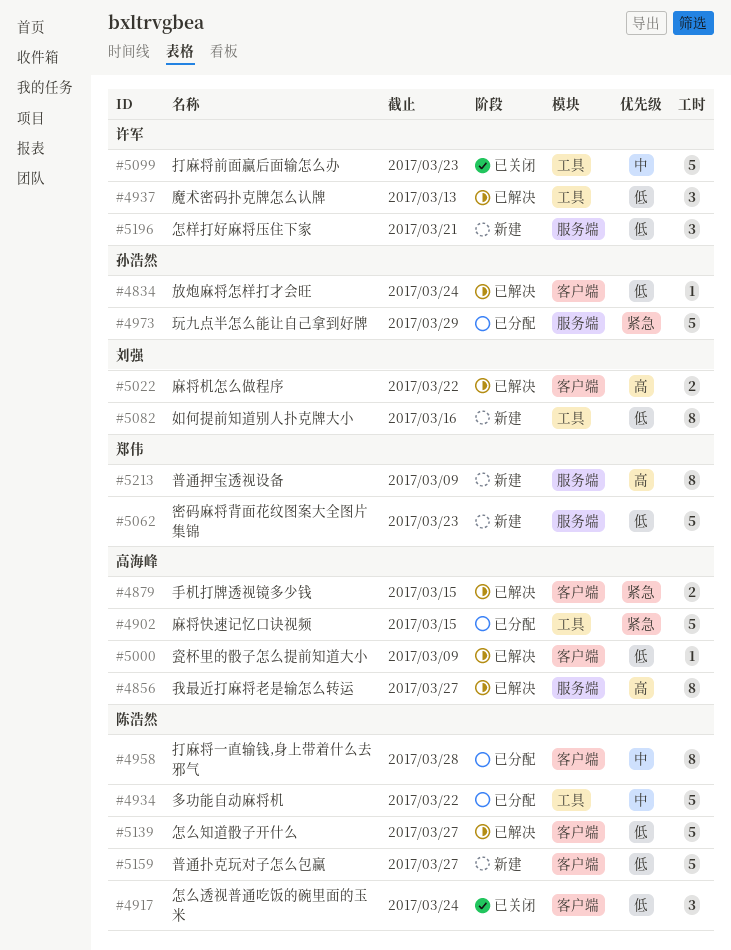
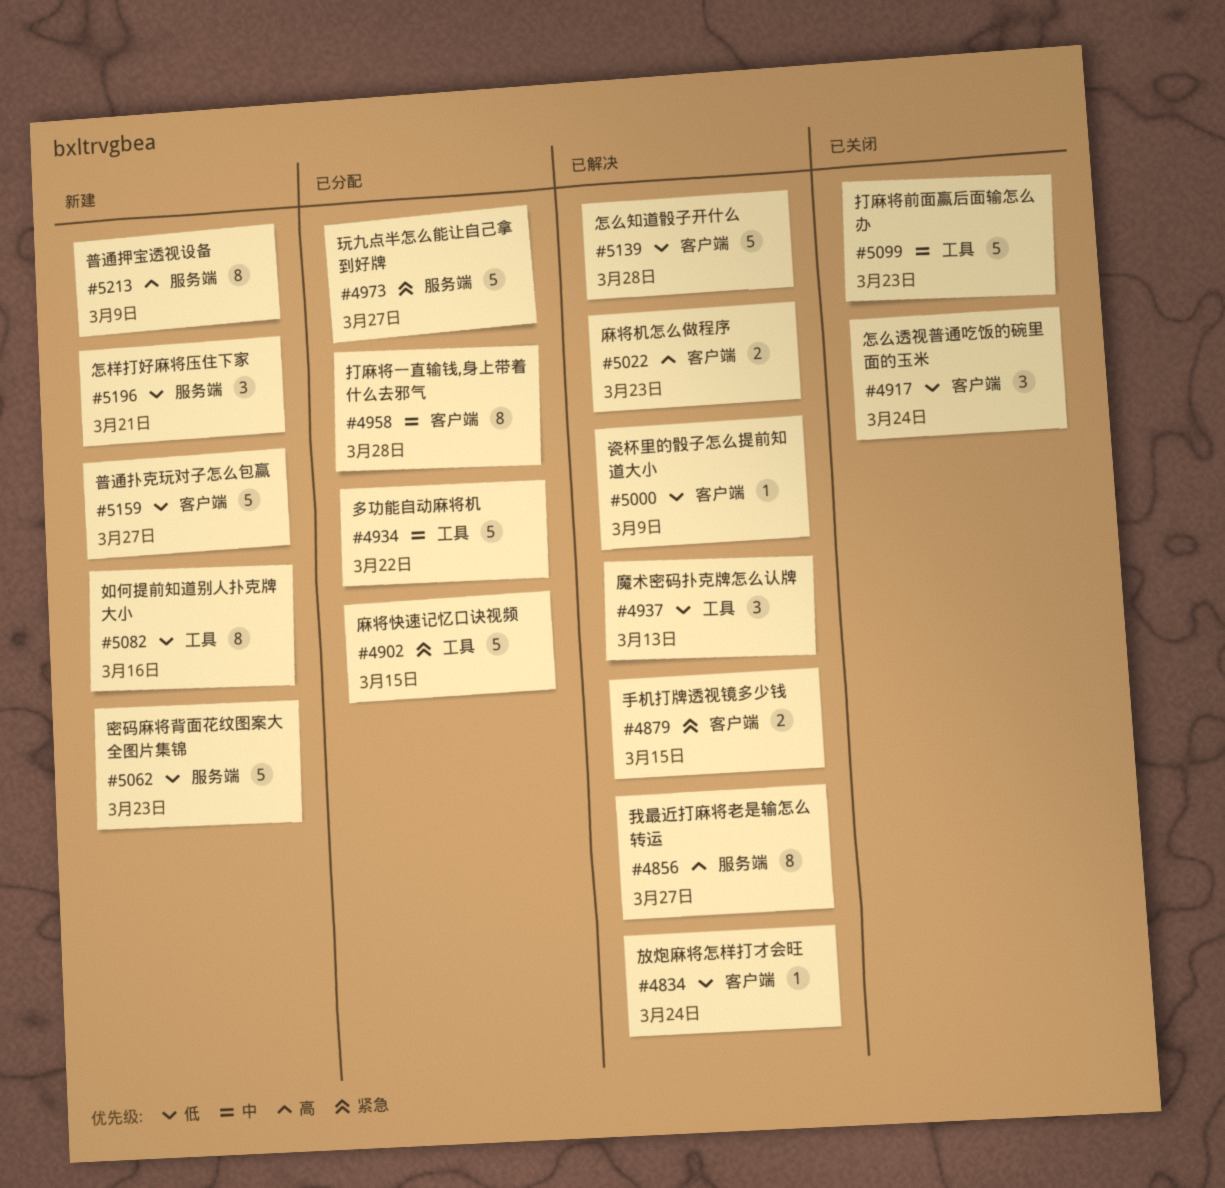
#4973, due: Mar 29 -> Mar 27
#5022, due: Mar 22 -> Mar 23
#5139, due: Mar 27 -> Mar 28

